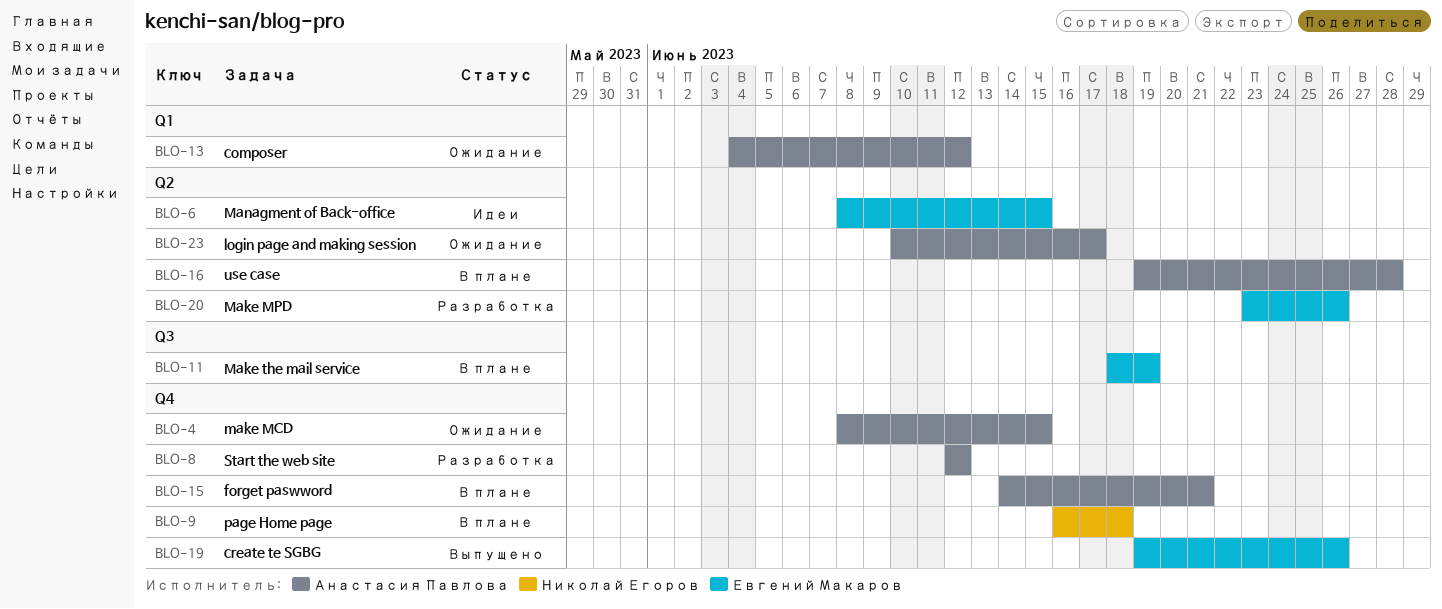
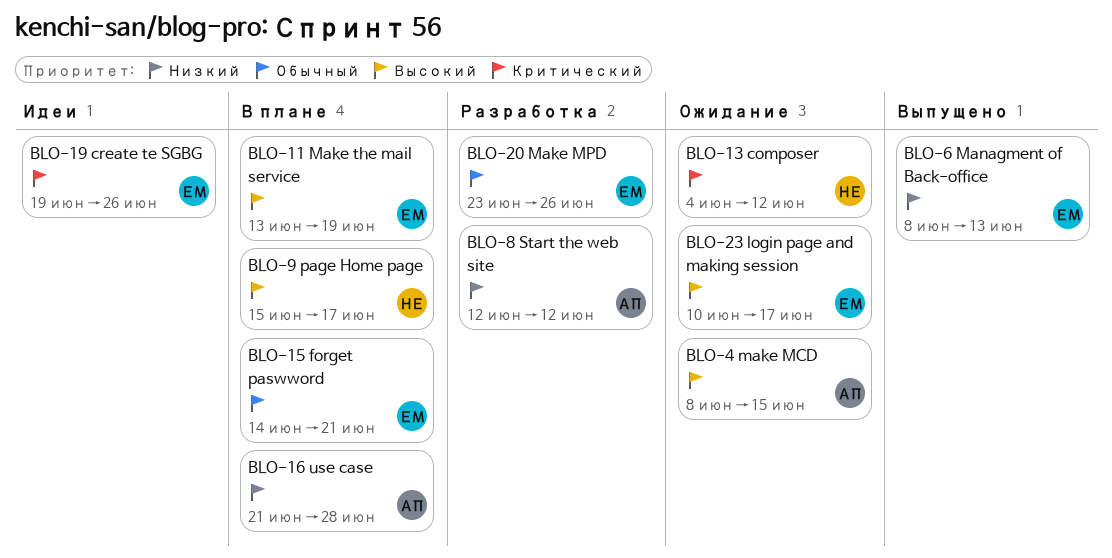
BLO-6, status: Идеи -> Выпущено
BLO-6, due: Jun 15 -> Jun 13
BLO-9, start: Jun 16 -> Jun 15
BLO-9, due: Jun 18 -> Jun 17
BLO-11, start: Jun 18 -> Jun 13
BLO-13, owner: Анастасия Павлова -> Николай Егоров
BLO-15, owner: Анастасия Павлова -> Евгений Макаров
BLO-16, start: Jun 19 -> Jun 21
BLO-19, status: Выпущено -> Идеи
BLO-23, owner: Анастасия Павлова -> Евгений Макаров

